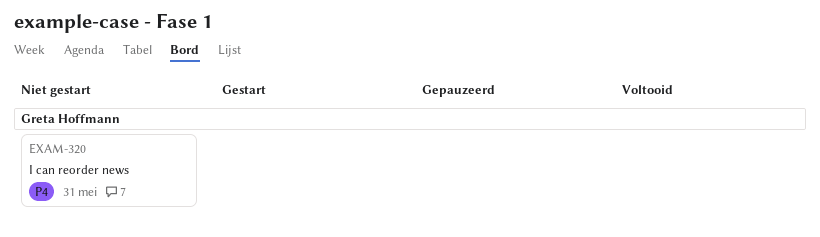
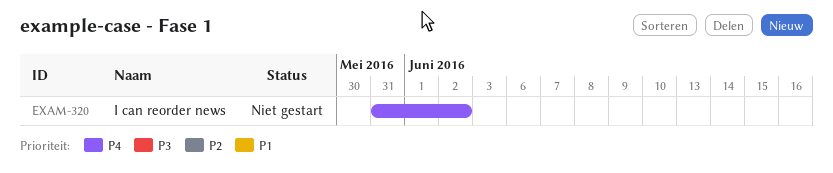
EXAM-320, due: May 31 -> Jun 2

